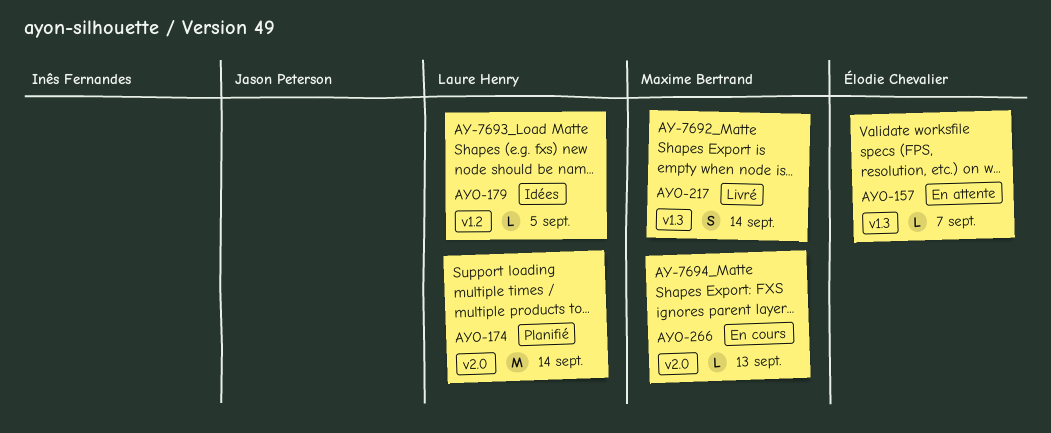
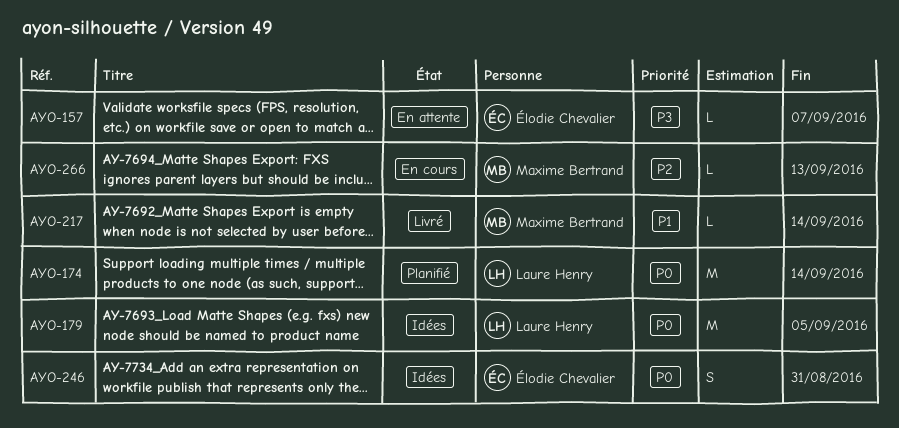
AYO-179, estimate: L -> M
AYO-217, estimate: S -> L
AYO-246: none -> present

